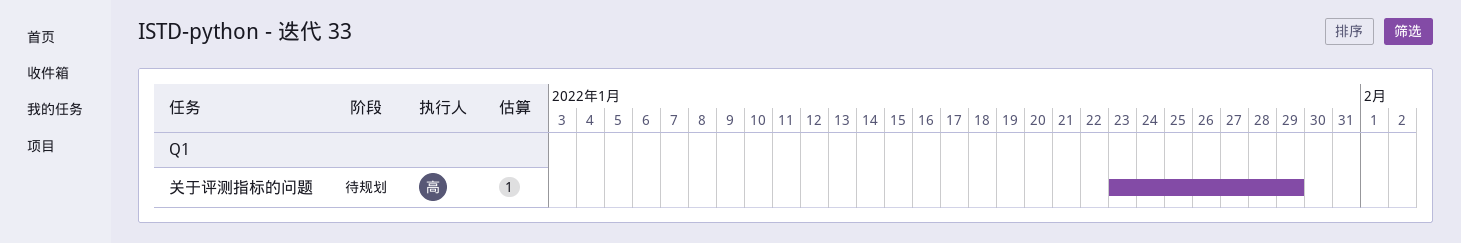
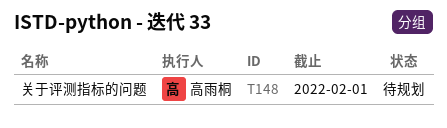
关于评测指标的问题, due: Jan 29 -> Feb 1

